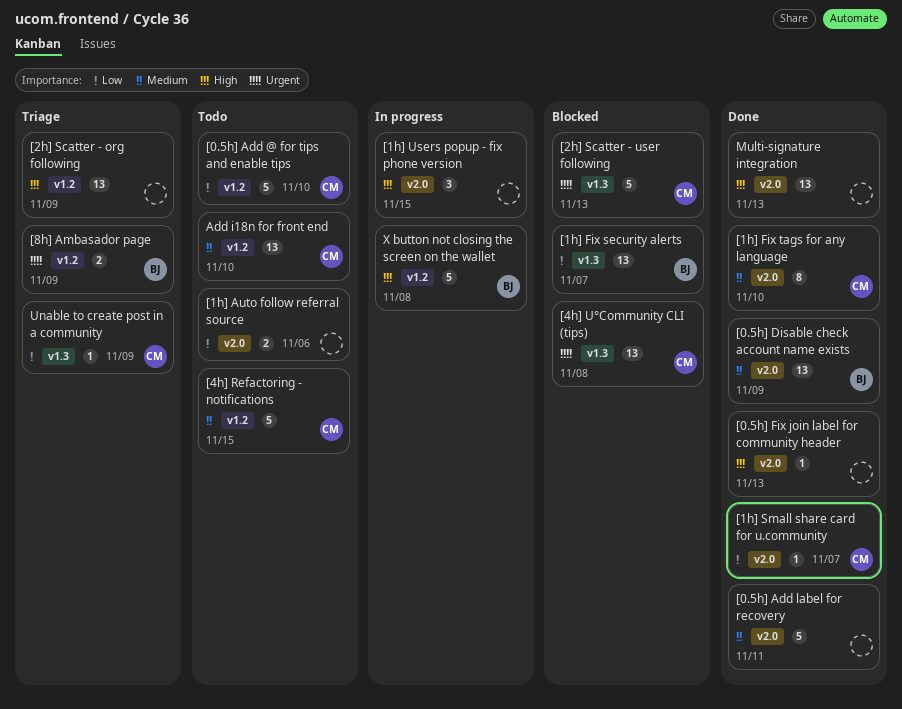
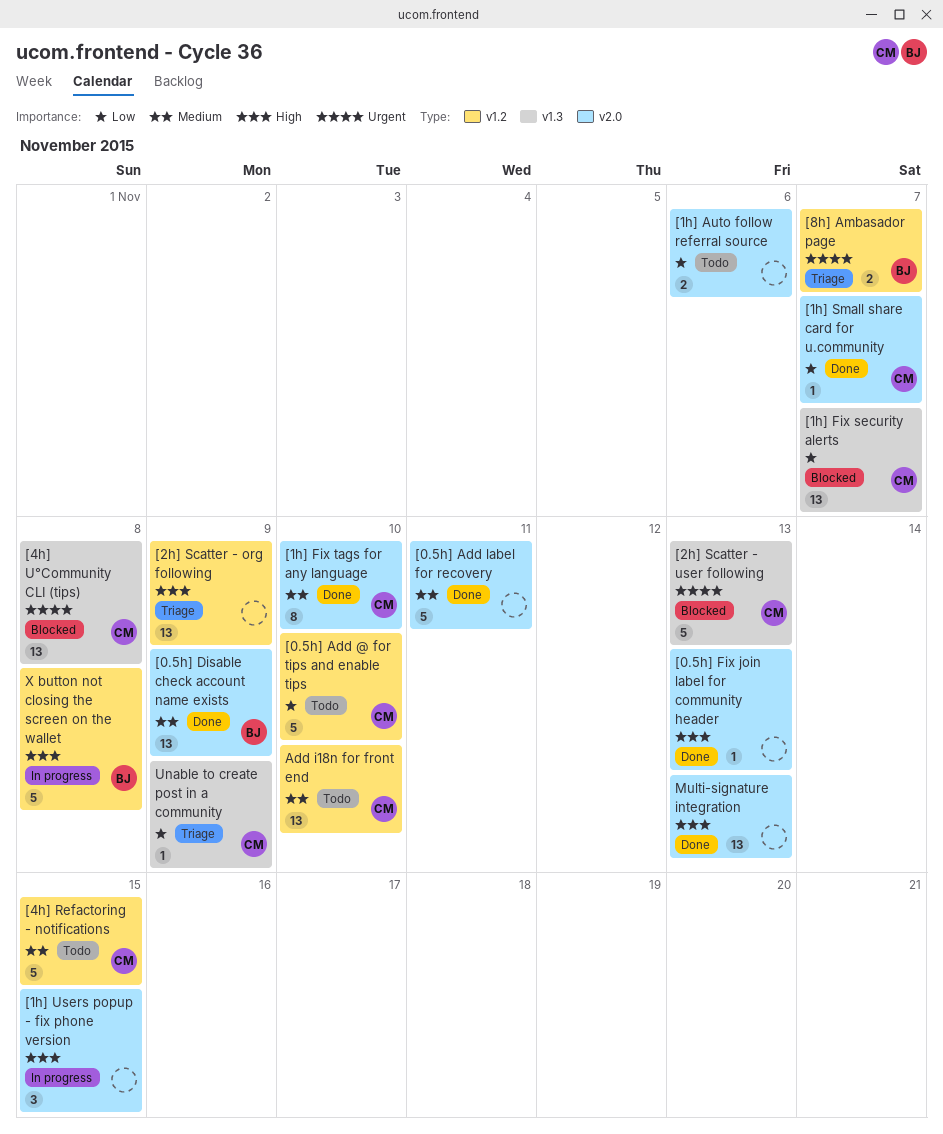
[1h] Fix security alerts, owner: BJ -> CM
[8h] Ambasador page, due: Nov 9 -> Nov 7

